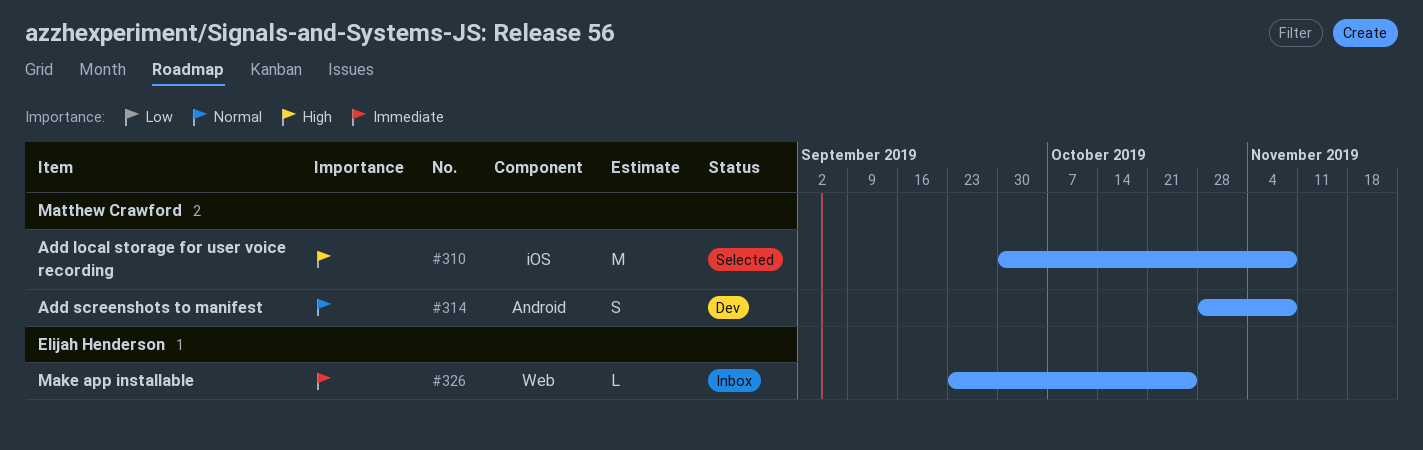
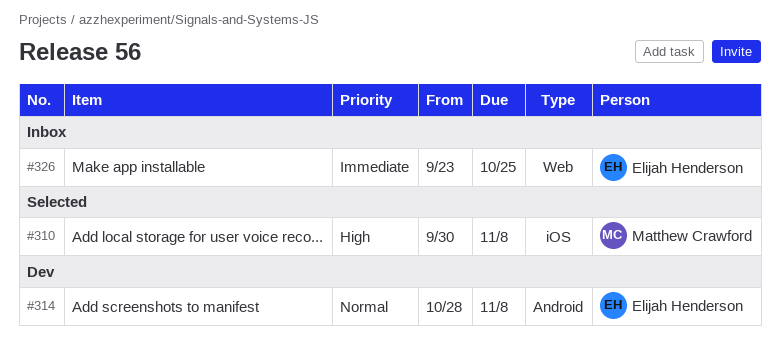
#314, owner: Matthew Crawford -> Elijah Henderson

